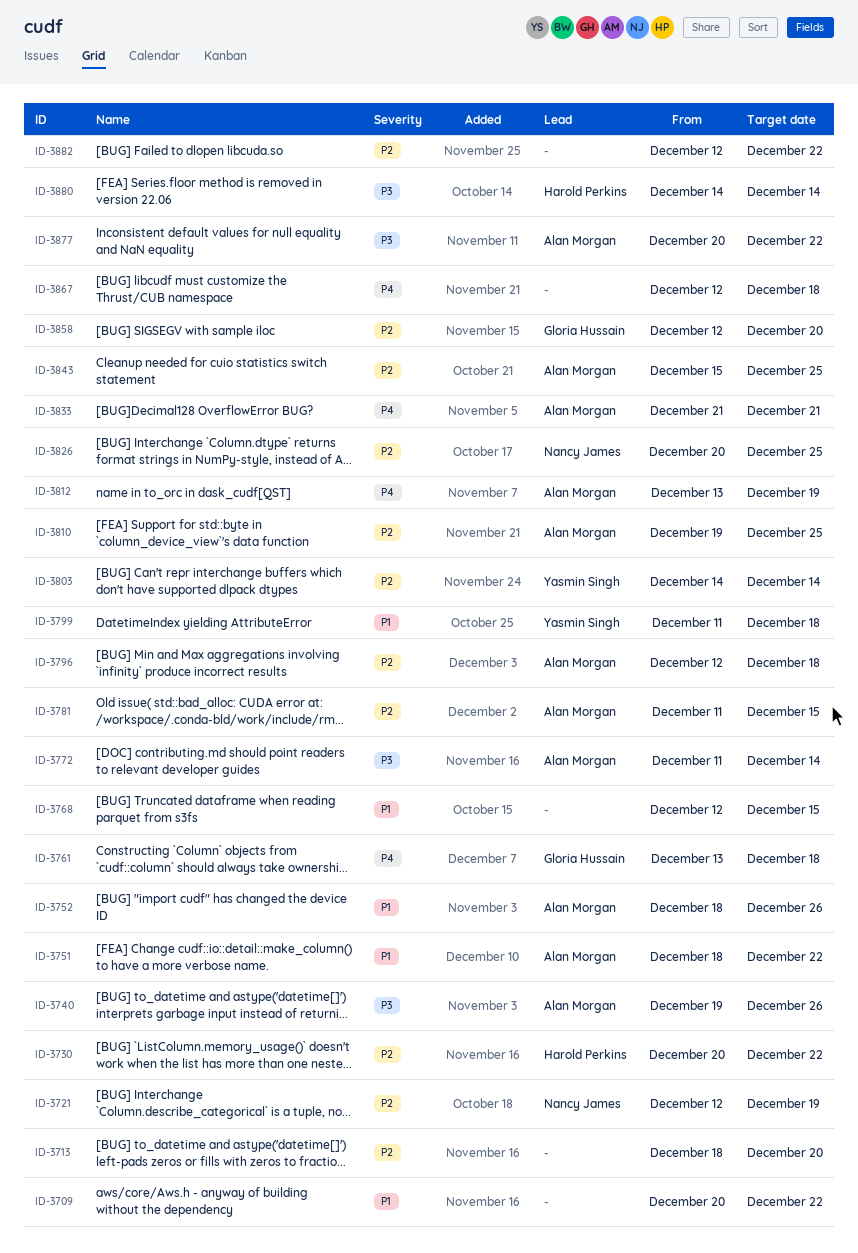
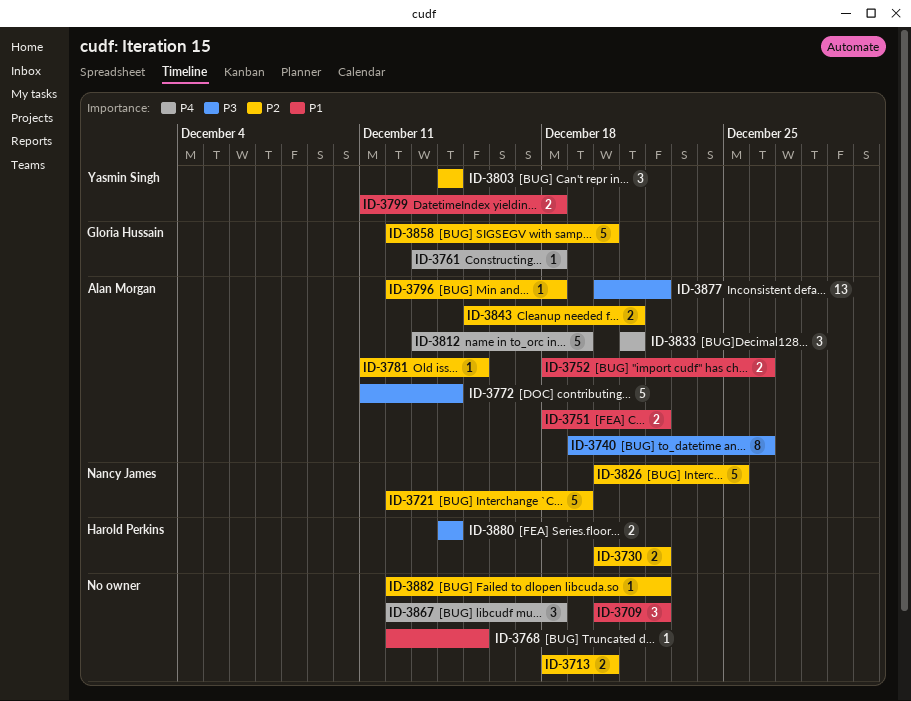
ID-3810: present -> none
ID-3843, due: Dec 25 -> Dec 21

